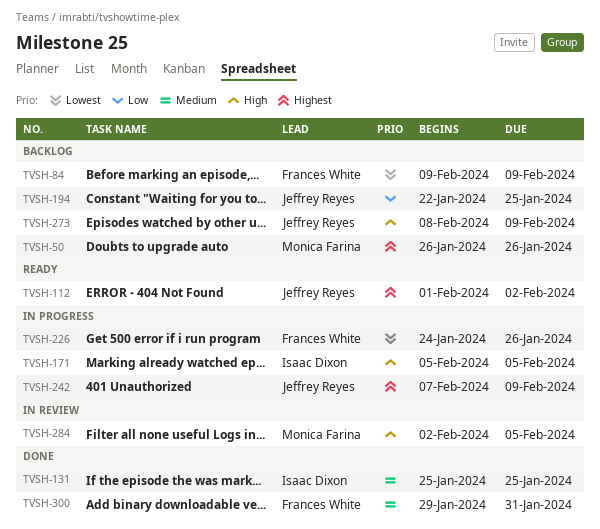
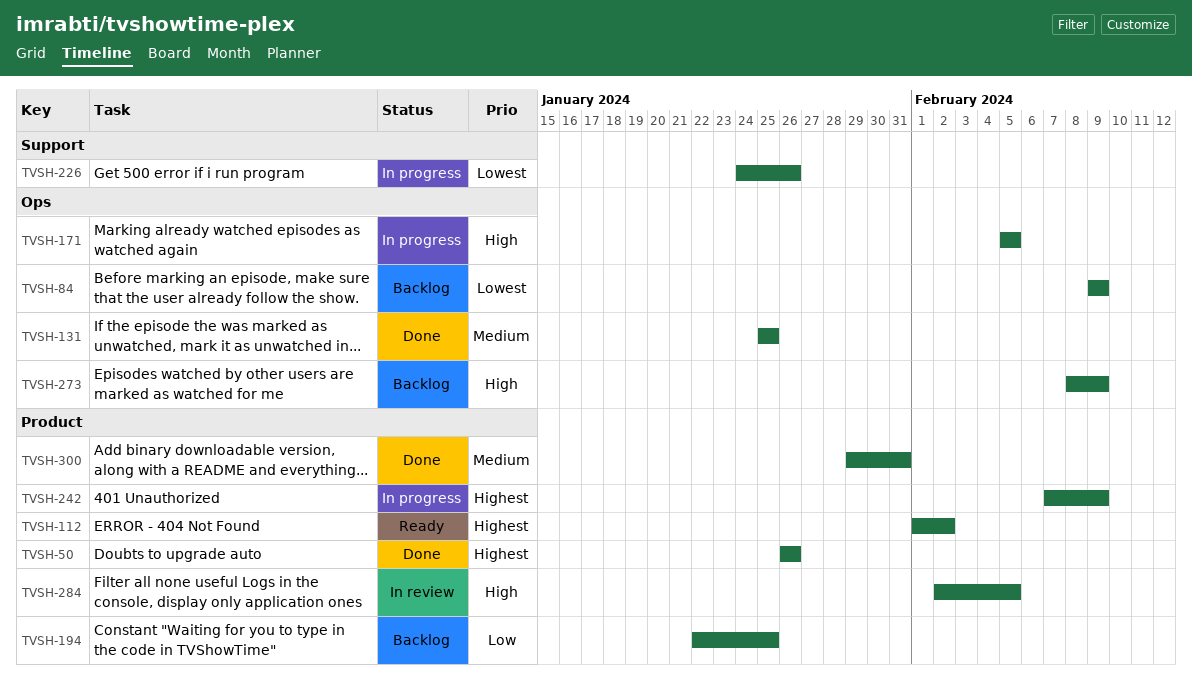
TVSH-50, status: Backlog -> Done

